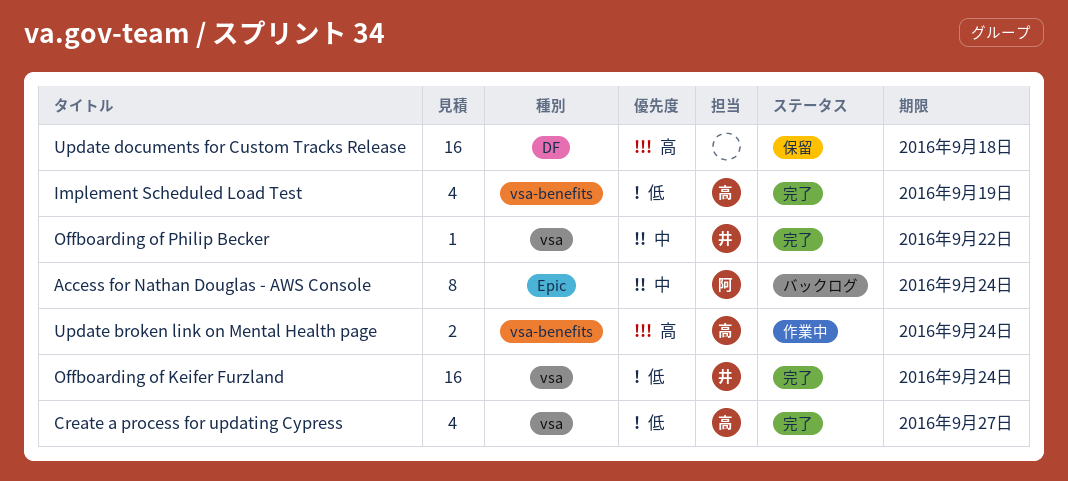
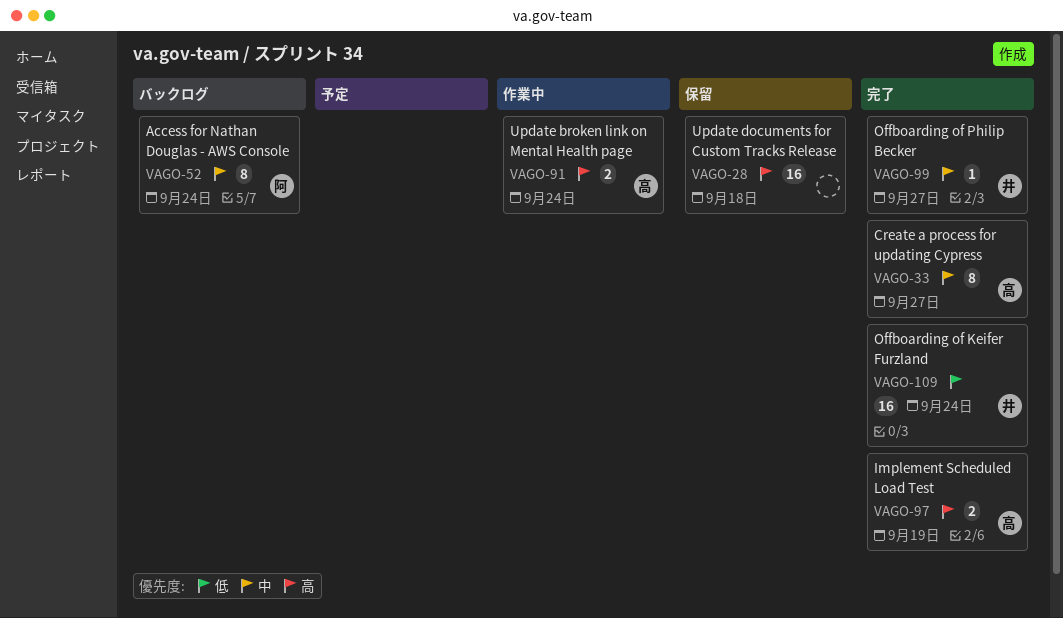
Create a process for updating Cypress, priority: 低 -> 中
Create a process for updating Cypress, estimate: 4 -> 8
Implement Scheduled Load Test, priority: 低 -> 高
Implement Scheduled Load Test, estimate: 4 -> 2
Offboarding of Philip Becker, due: Sep 22 -> Sep 27

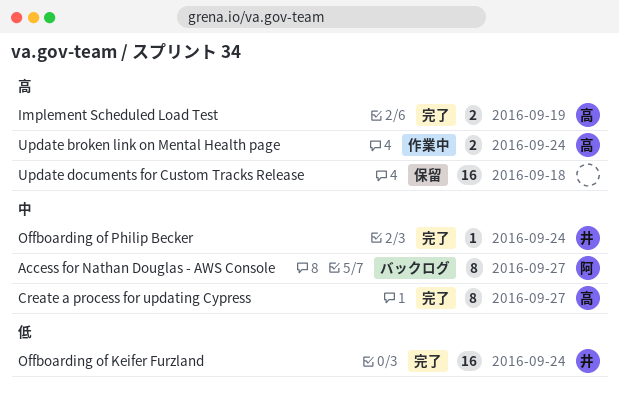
Access for Nathan Douglas - AWS Console, due: Sep 24 -> Sep 27
Offboarding of Philip Becker, due: Sep 27 -> Sep 24

